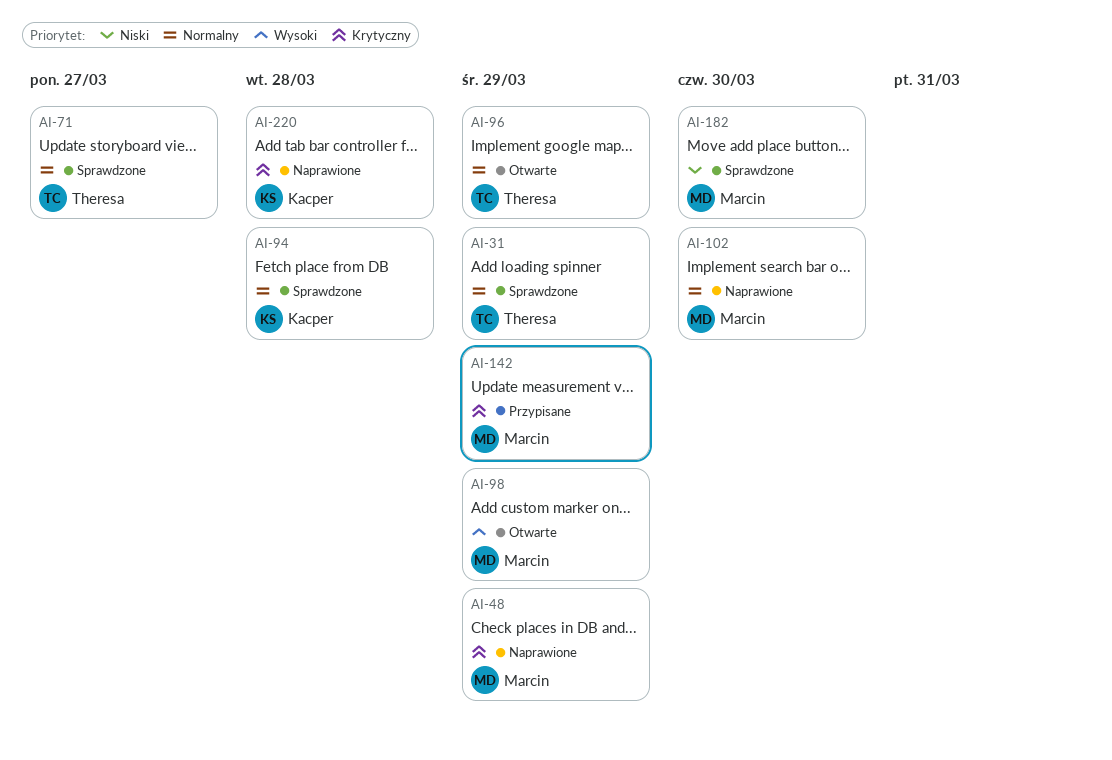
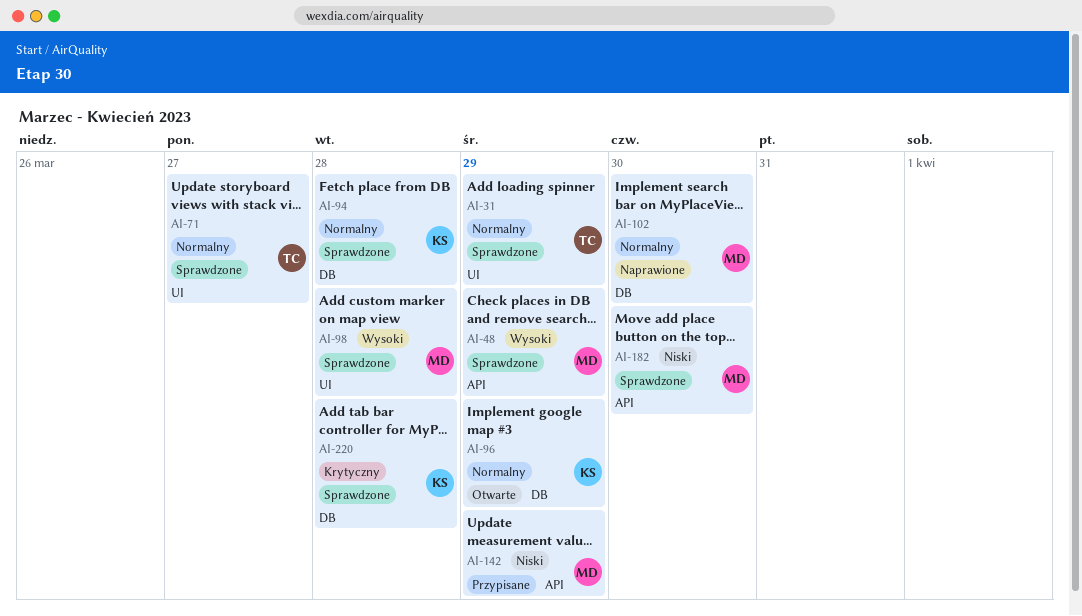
AI-48, status: Naprawione -> Sprawdzone
AI-48, priority: Krytyczny -> Wysoki
AI-96, owner: Theresa -> Kacper
AI-98, status: Otwarte -> Sprawdzone
AI-98, due: Mar 29 -> Mar 28
AI-142, priority: Krytyczny -> Niski
AI-220, status: Naprawione -> Sprawdzone

